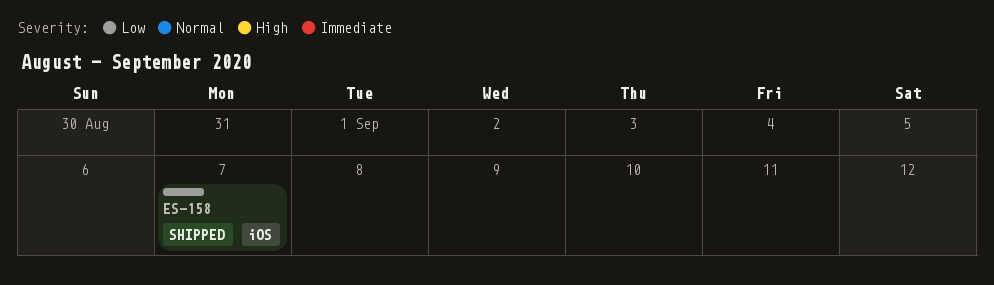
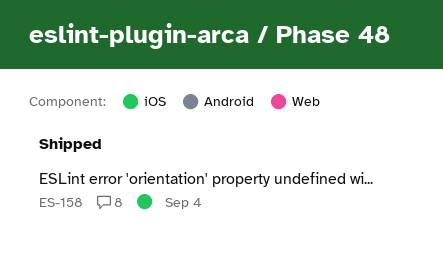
ES-158, due: Sep 7 -> Sep 4

